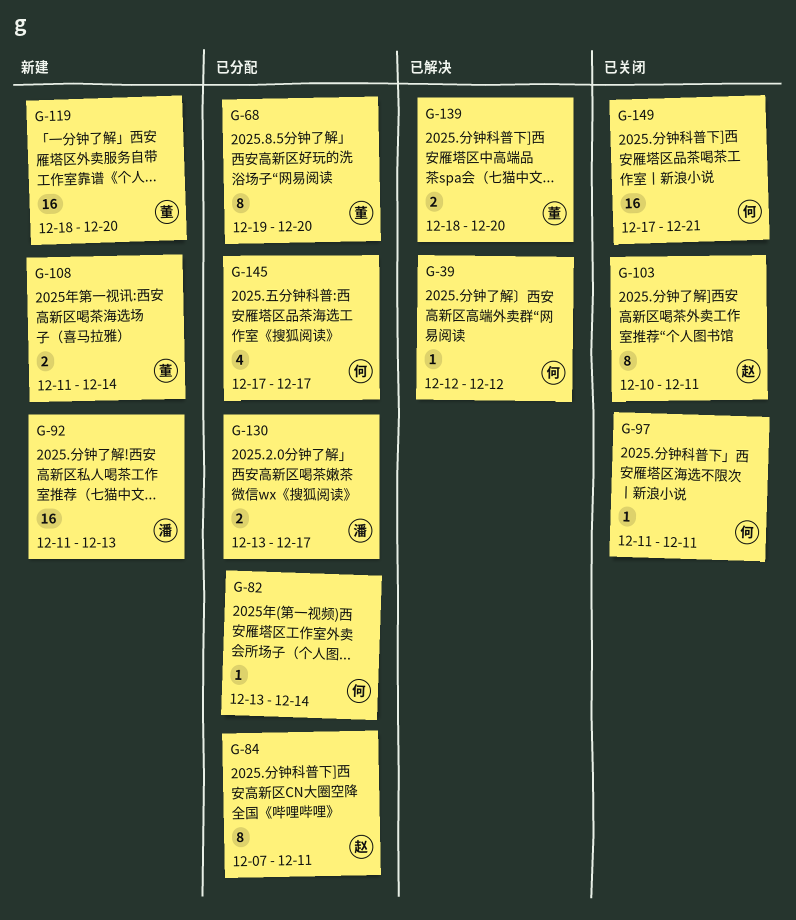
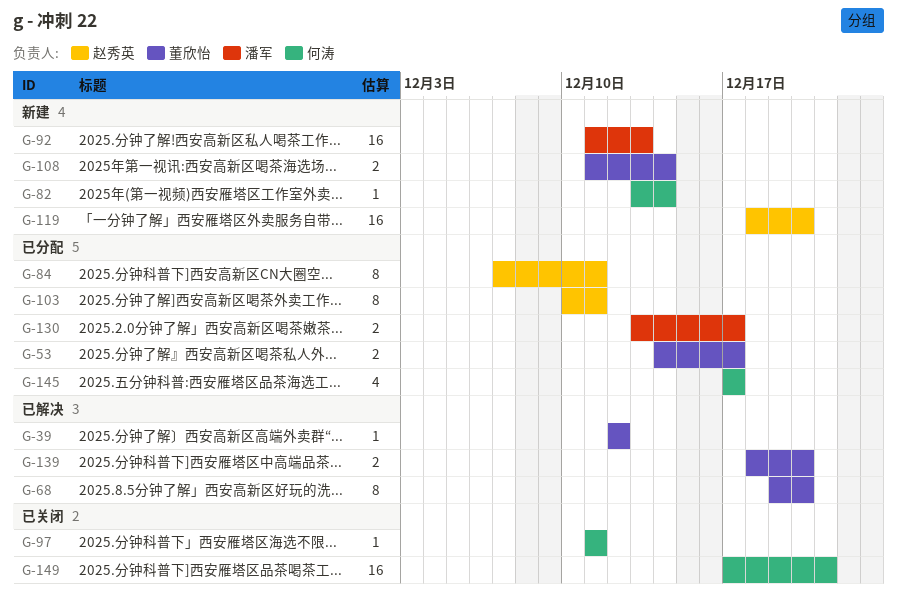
G-39, owner: 何涛 -> 董欣怡
G-53: none -> present
G-68, status: 已分配 -> 已解决
G-82, status: 已分配 -> 新建
G-103, status: 已关闭 -> 已分配
G-119, owner: 董欣怡 -> 赵秀英

